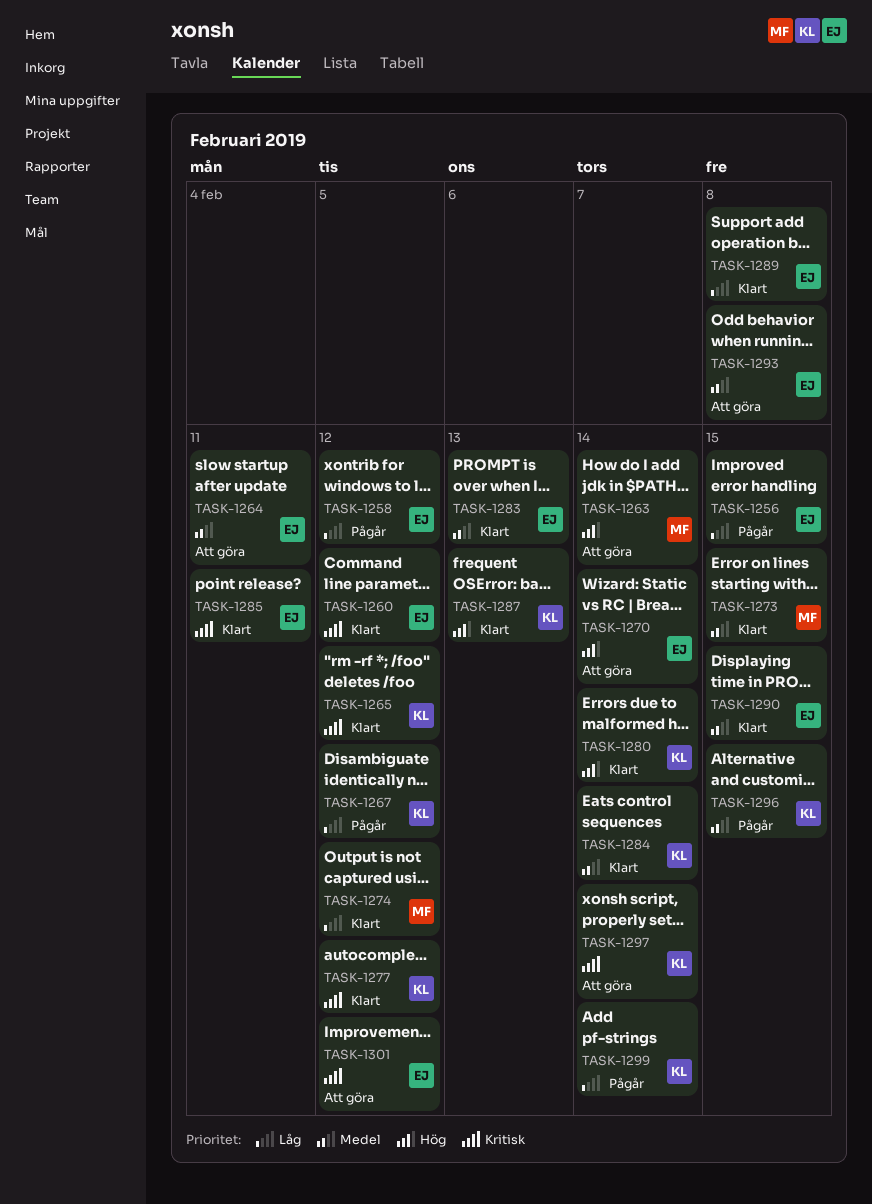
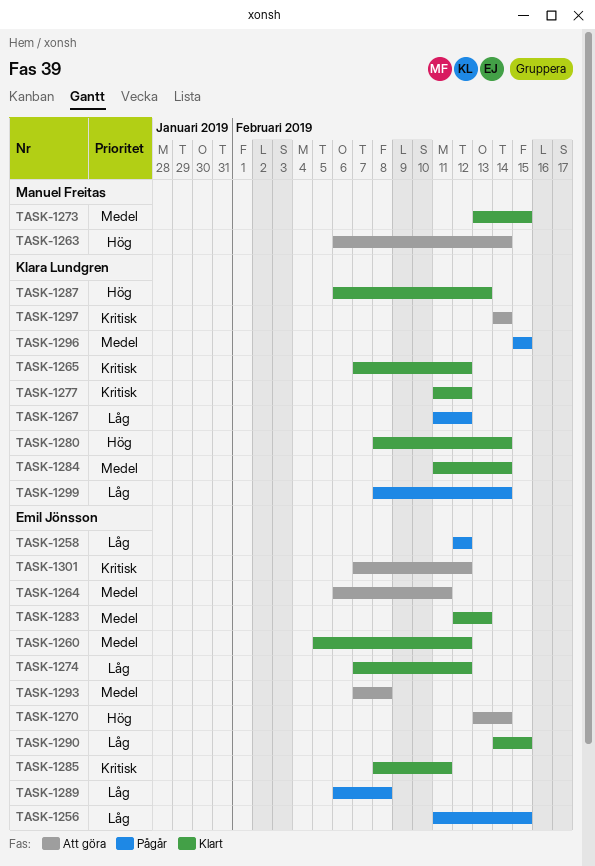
TASK-1260, priority: Kritisk -> Medel
TASK-1274, owner: Manuel Freitas -> Emil Jönsson
TASK-1289, status: Klart -> Pågår
TASK-1290, priority: Medel -> Låg

